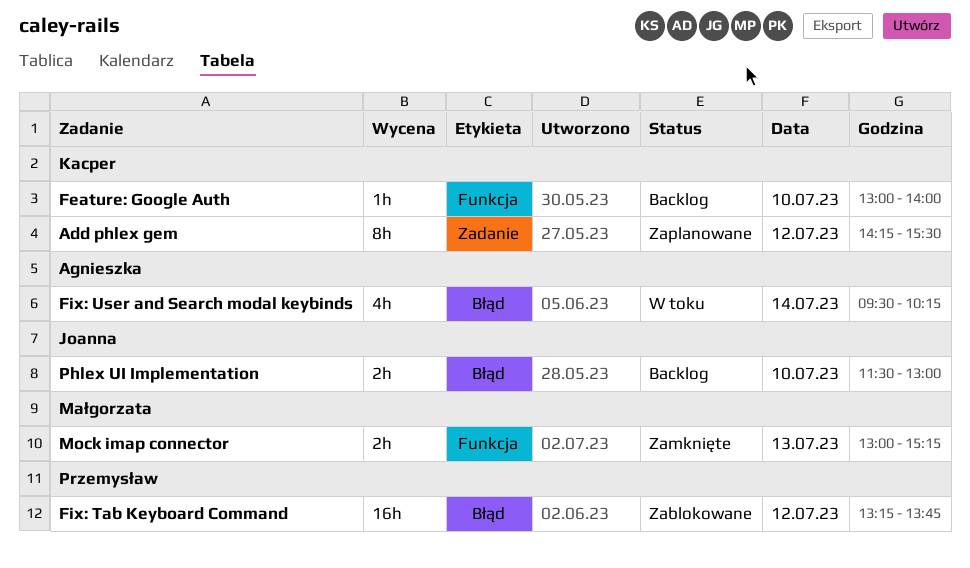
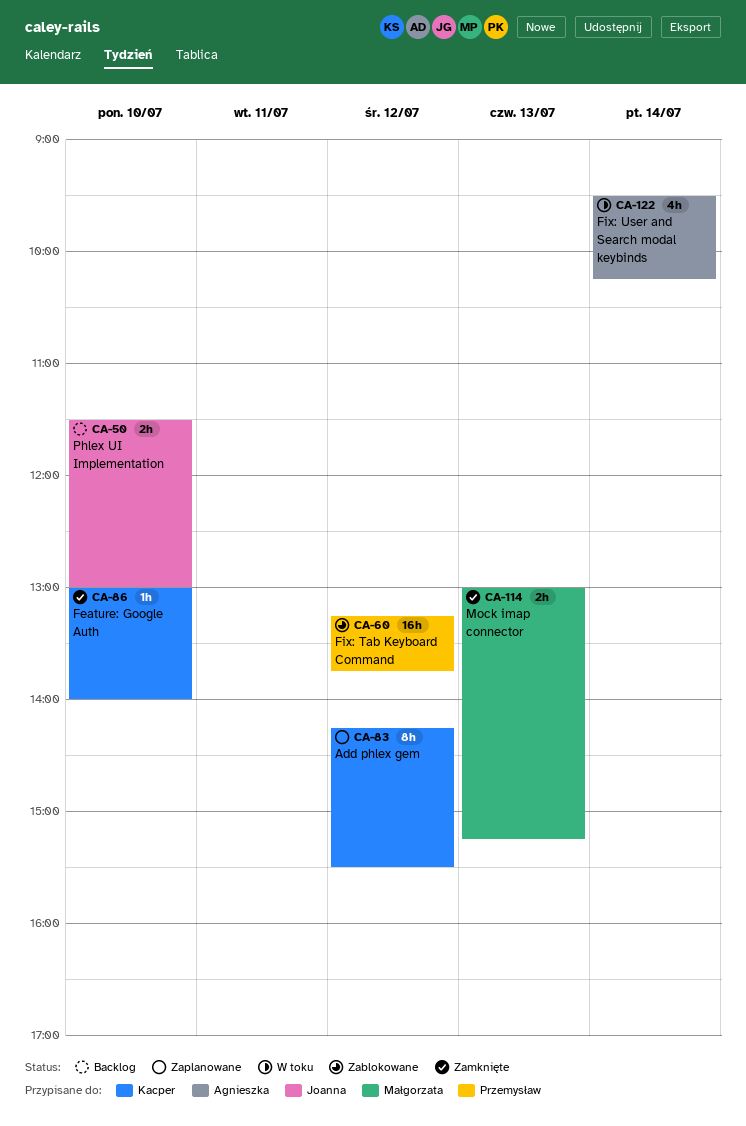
Feature: Google Auth, status: Backlog -> Zamknięte

